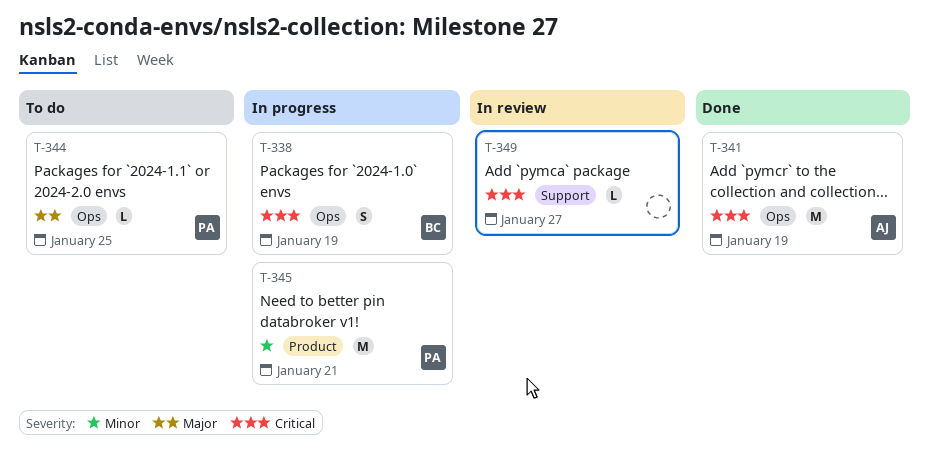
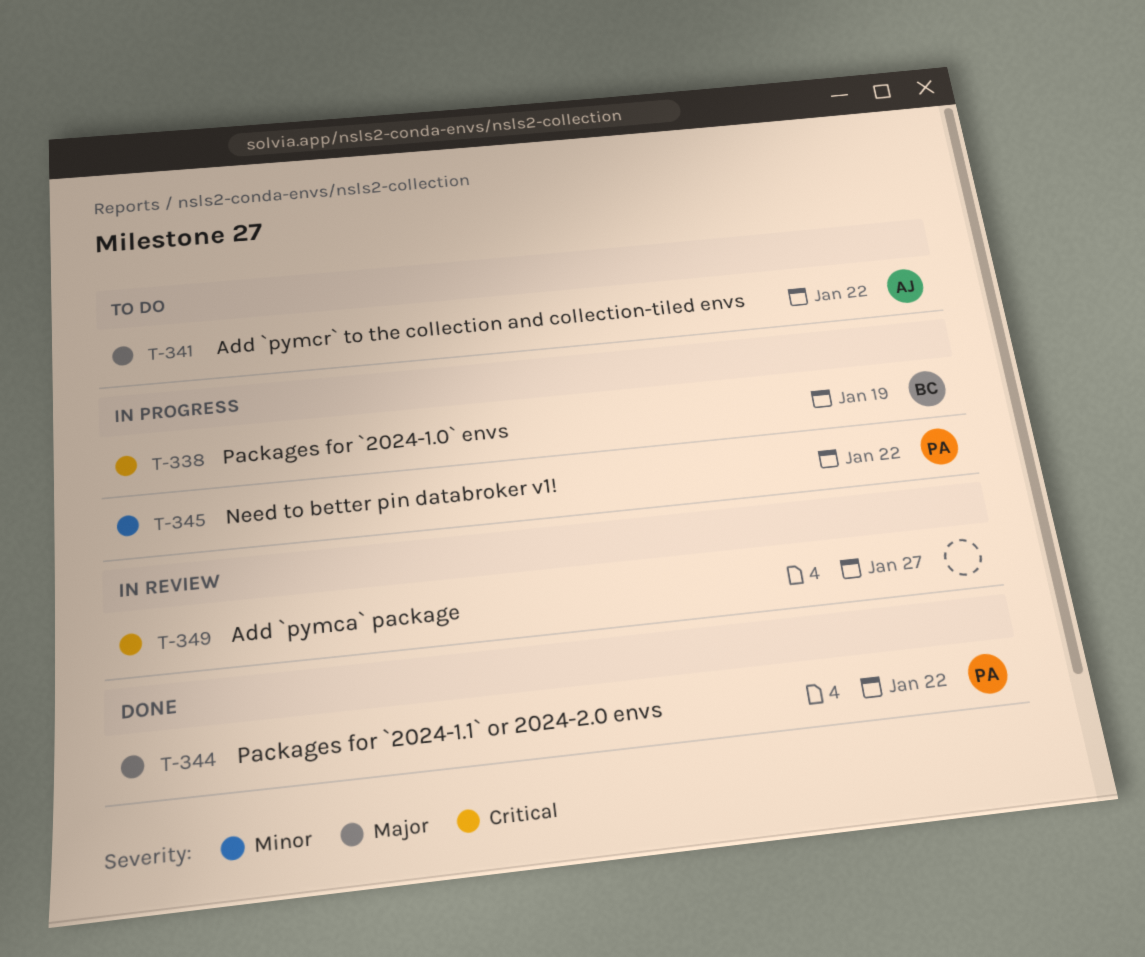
T-341, status: Done -> To do
T-341, priority: Critical -> Major
T-341, due: Jan 19 -> Jan 22
T-344, status: To do -> Done
T-344, due: Jan 25 -> Jan 22
T-345, due: Jan 21 -> Jan 22

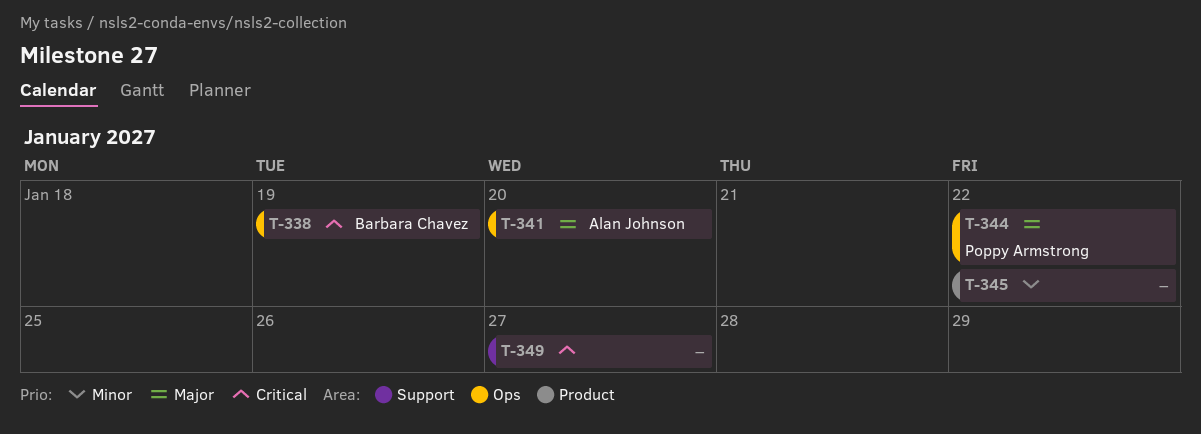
T-341, due: Jan 22 -> Jan 20
T-345, owner: Poppy Armstrong -> none

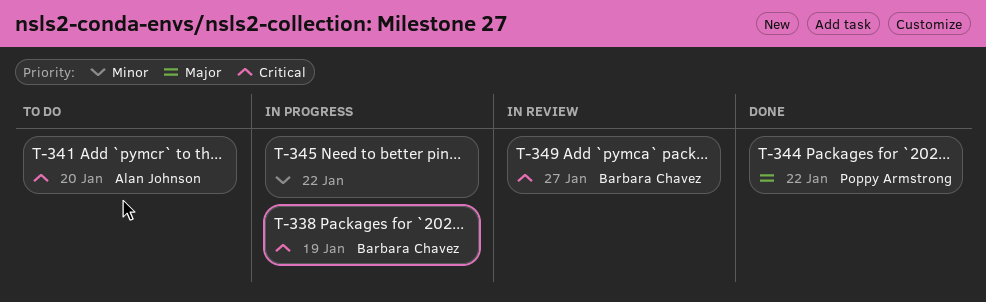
T-341, priority: Major -> Critical
T-349, owner: none -> Barbara Chavez

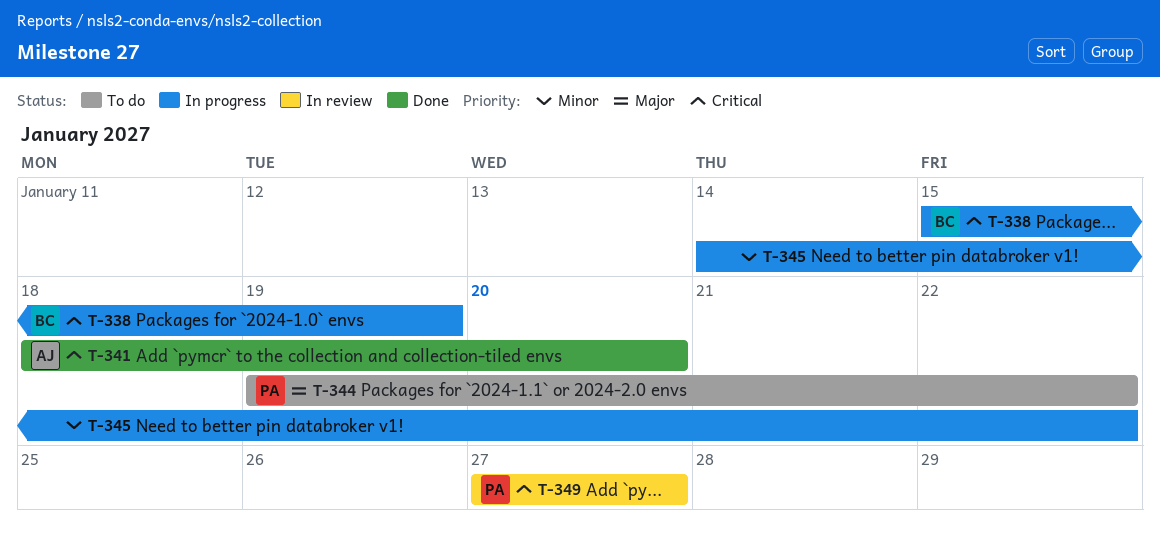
T-341, status: To do -> Done
T-344, status: Done -> To do
T-349, owner: Barbara Chavez -> Poppy Armstrong

